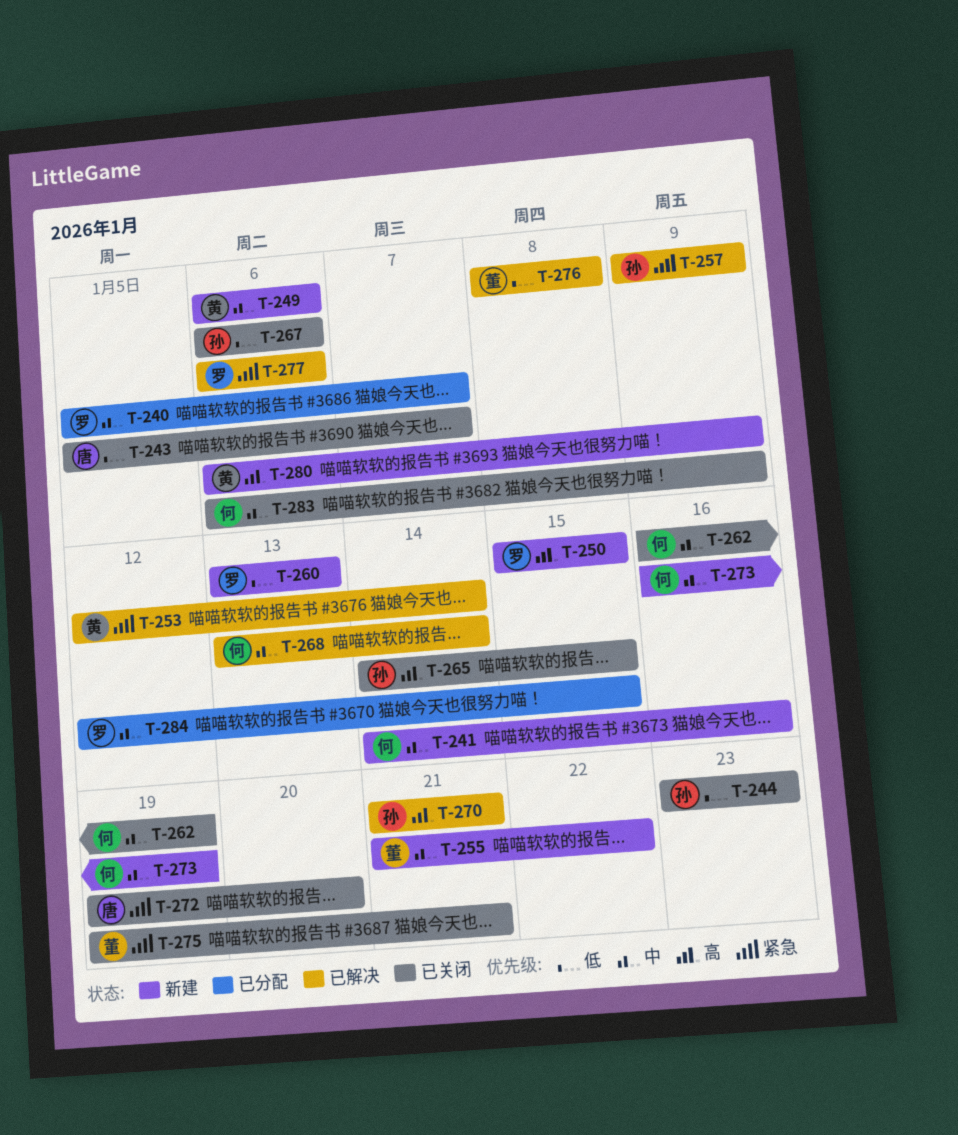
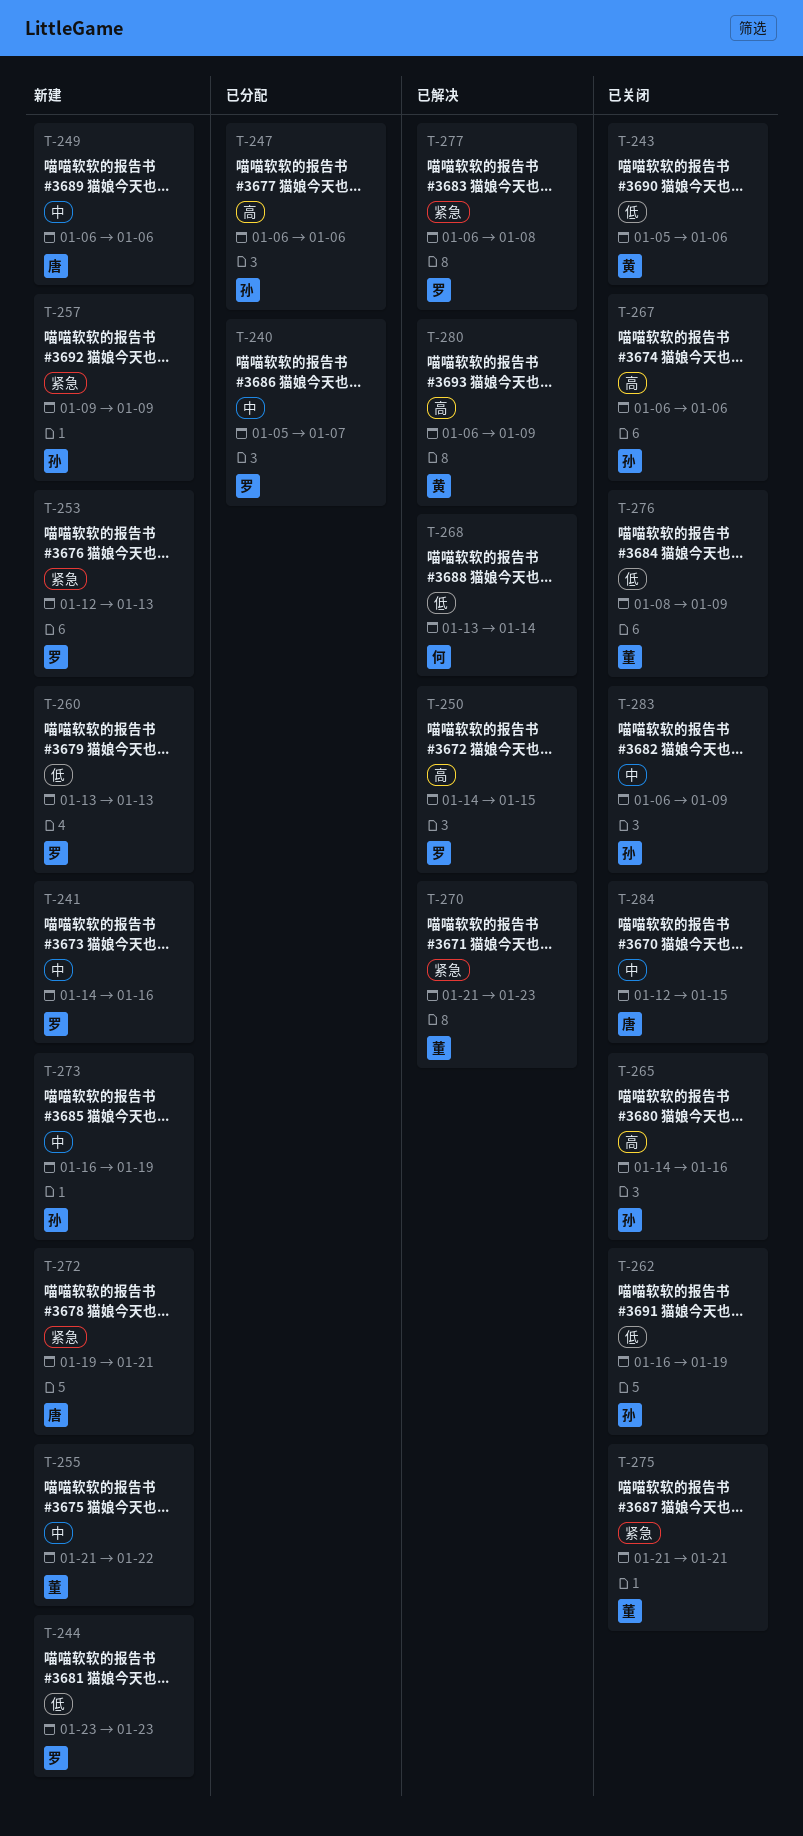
T-241, owner: 何 -> 罗
T-243, owner: 唐 -> 黄
T-243, due: Jan 7 -> Jan 6
T-244, status: 已关闭 -> 新建
T-244, owner: 孙 -> 罗
T-247: none -> present
T-249, owner: 黄 -> 唐
T-250, status: 新建 -> 已解决
T-250, start: Jan 15 -> Jan 14
T-253, status: 已解决 -> 新建
T-253, owner: 黄 -> 罗
T-253, due: Jan 14 -> Jan 13
T-257, status: 已解决 -> 新建
T-262, owner: 何 -> 孙
T-262, priority: 中 -> 低
T-265, due: Jan 15 -> Jan 16
T-267, priority: 低 -> 高
T-268, priority: 中 -> 低
T-270, owner: 孙 -> 董
T-270, priority: 高 -> 紧急
T-270, due: Jan 21 -> Jan 23
T-272, status: 已关闭 -> 新建
T-272, due: Jan 20 -> Jan 21
T-273, owner: 何 -> 孙
T-275, start: Jan 19 -> Jan 21
T-276, status: 已解决 -> 已关闭
T-276, due: Jan 8 -> Jan 9
T-277, due: Jan 6 -> Jan 8
T-280, status: 新建 -> 已解决
T-283, owner: 何 -> 孙
T-284, status: 已分配 -> 已关闭
T-284, owner: 罗 -> 唐

